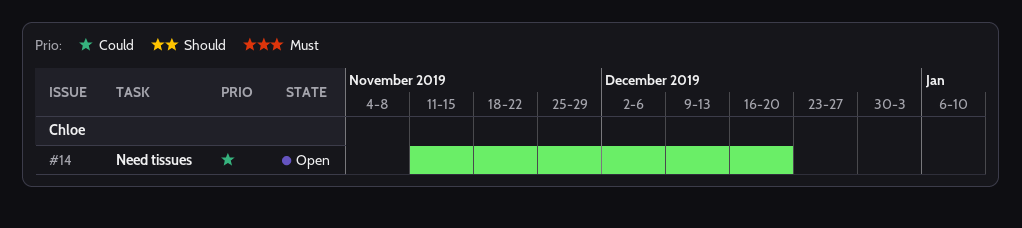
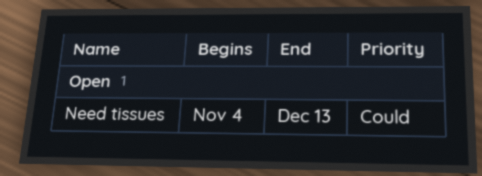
Need tissues, start: Nov 11 -> Nov 4
Need tissues, due: Dec 20 -> Dec 13

